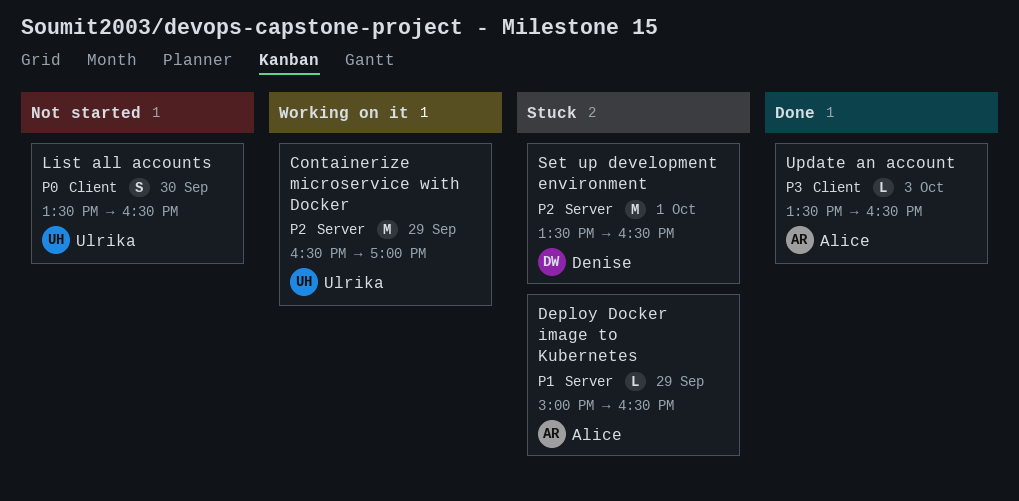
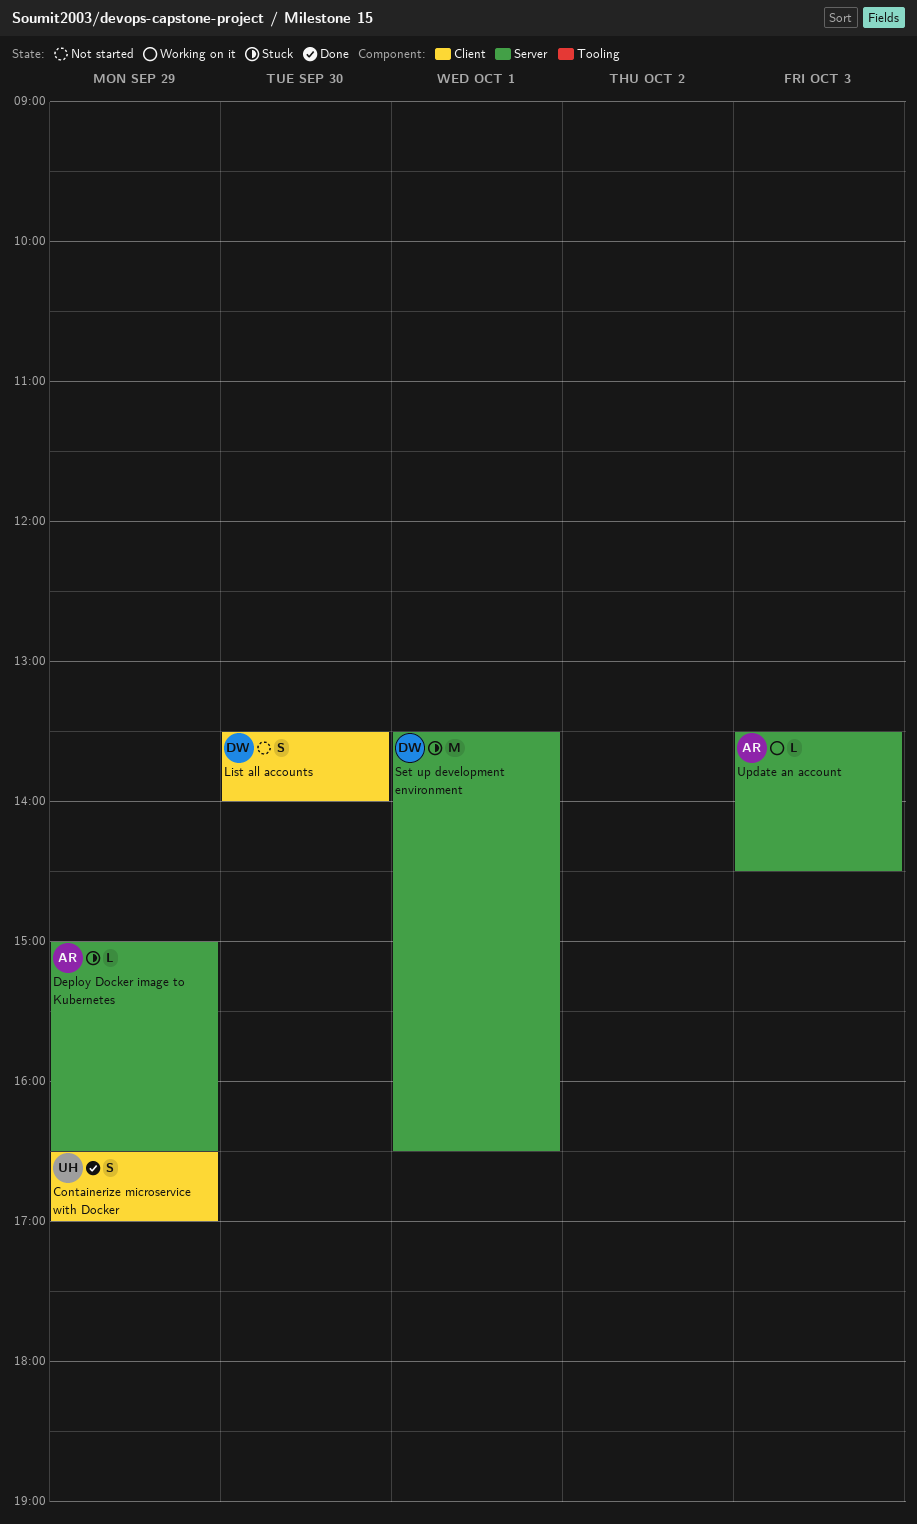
Containerize microservice with Docker, status: Working on it -> Done
Containerize microservice with Docker, label: Server -> Client
Containerize microservice with Docker, estimate: M -> S
List all accounts, owner: Ulrika -> Denise
List all accounts, ends: 16:30 -> 14:00
Update an account, status: Done -> Working on it
Update an account, label: Client -> Server
Update an account, ends: 16:30 -> 14:30

